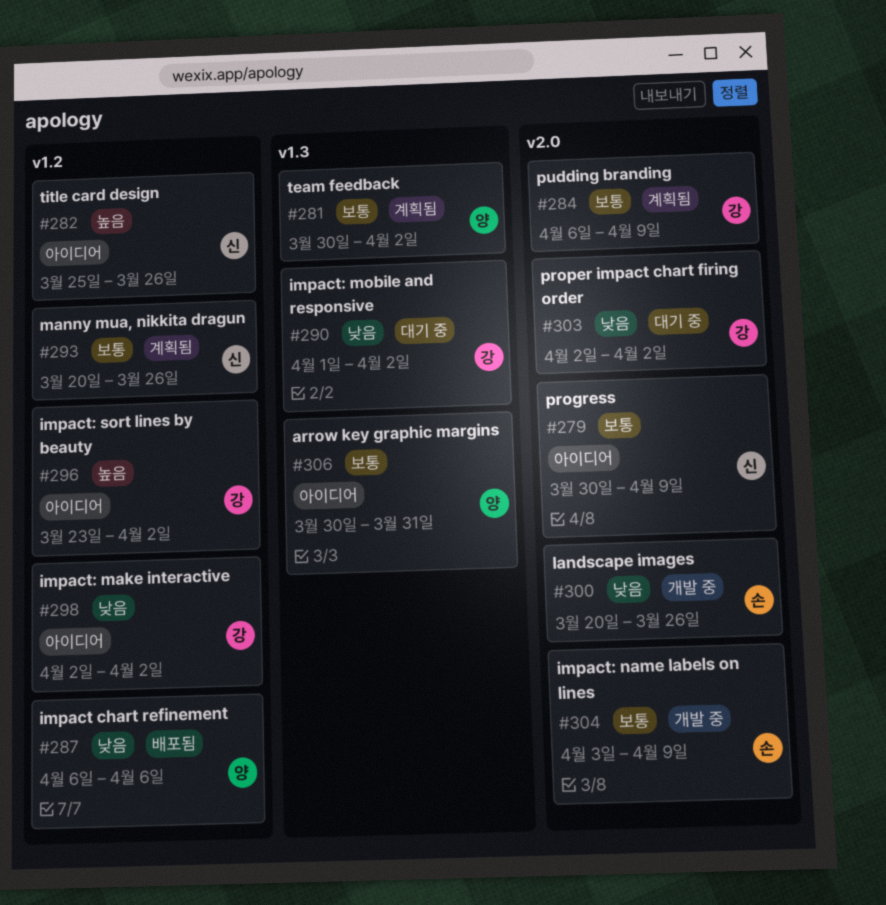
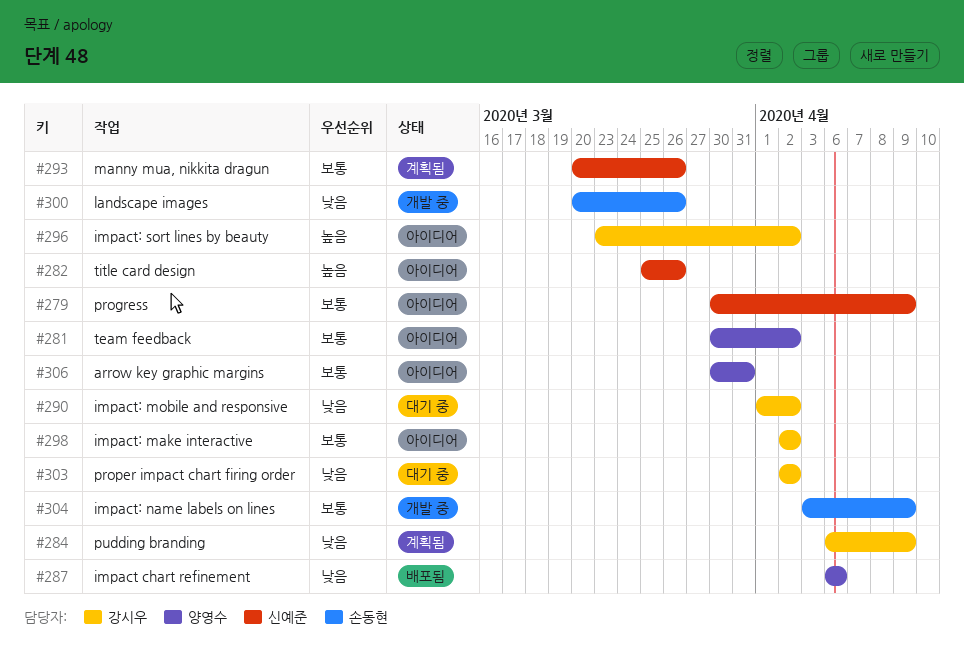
#281, status: 계획됨 -> 아이디어
#284, priority: 보통 -> 낮음
#298, priority: 낮음 -> 보통

